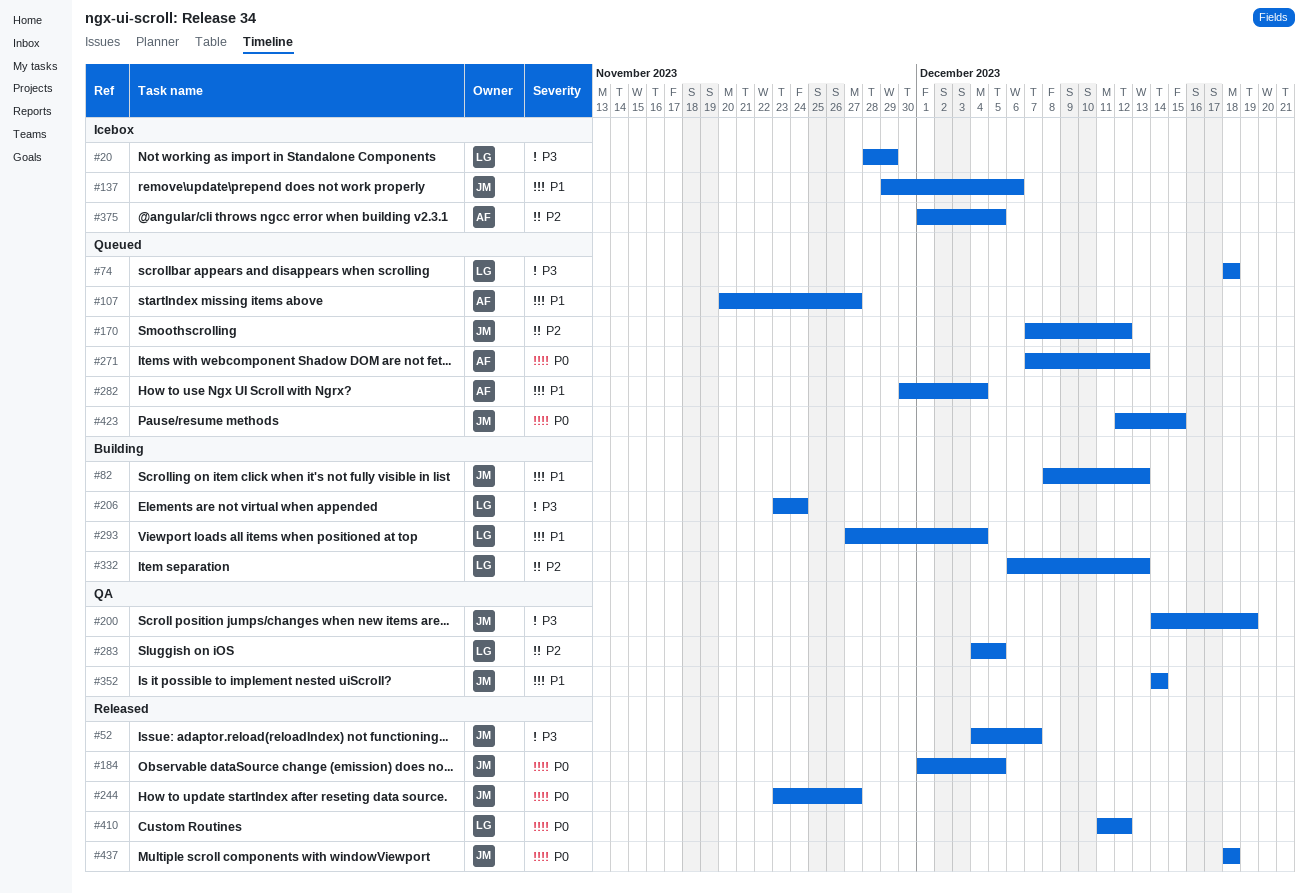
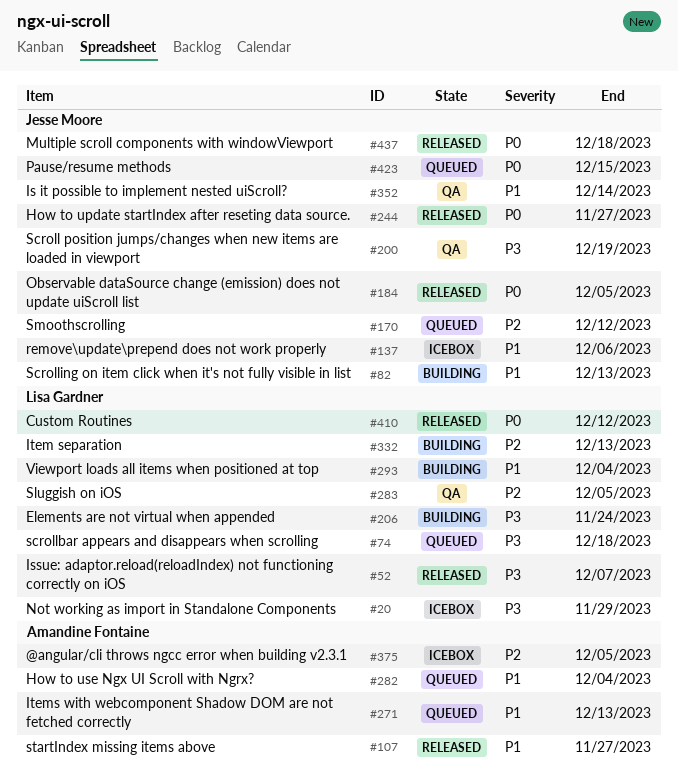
#52, owner: Jesse Moore -> Lisa Gardner
#107, status: Queued -> Released
#271, priority: P0 -> P1

